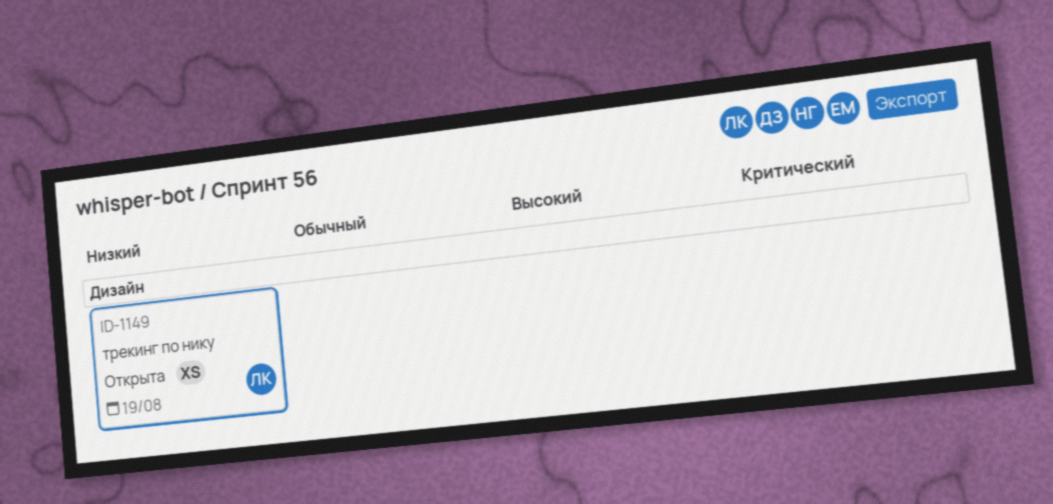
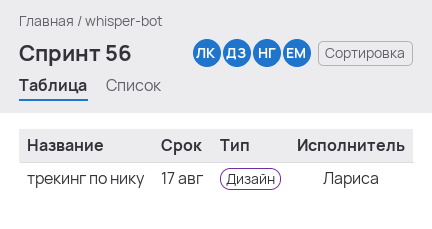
трекинг по нику, due: Aug 19 -> Aug 17

